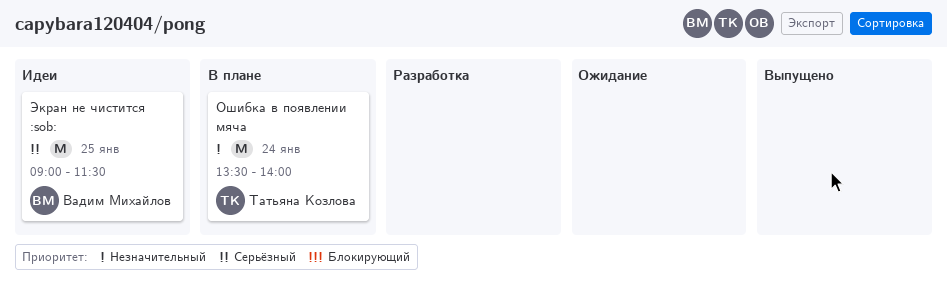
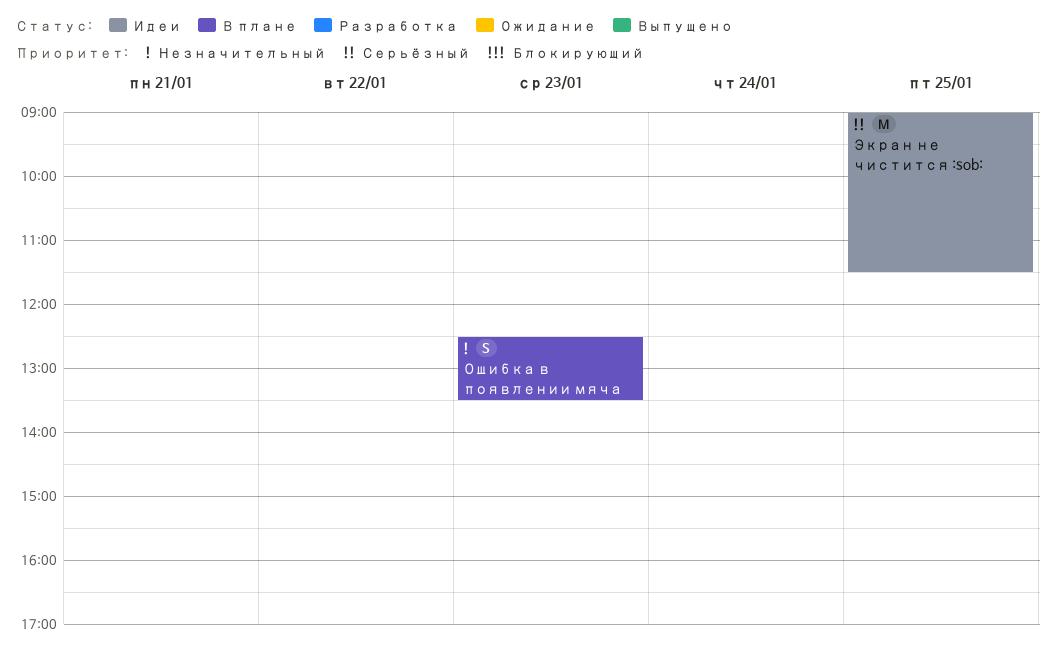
Ошибка в появлении мяча, estimate: M -> S
Ошибка в появлении мяча, day: Jan 24 -> Jan 23
Ошибка в появлении мяча, begins: 13:30 -> 12:30
Ошибка в появлении мяча, ends: 14:00 -> 13:30

